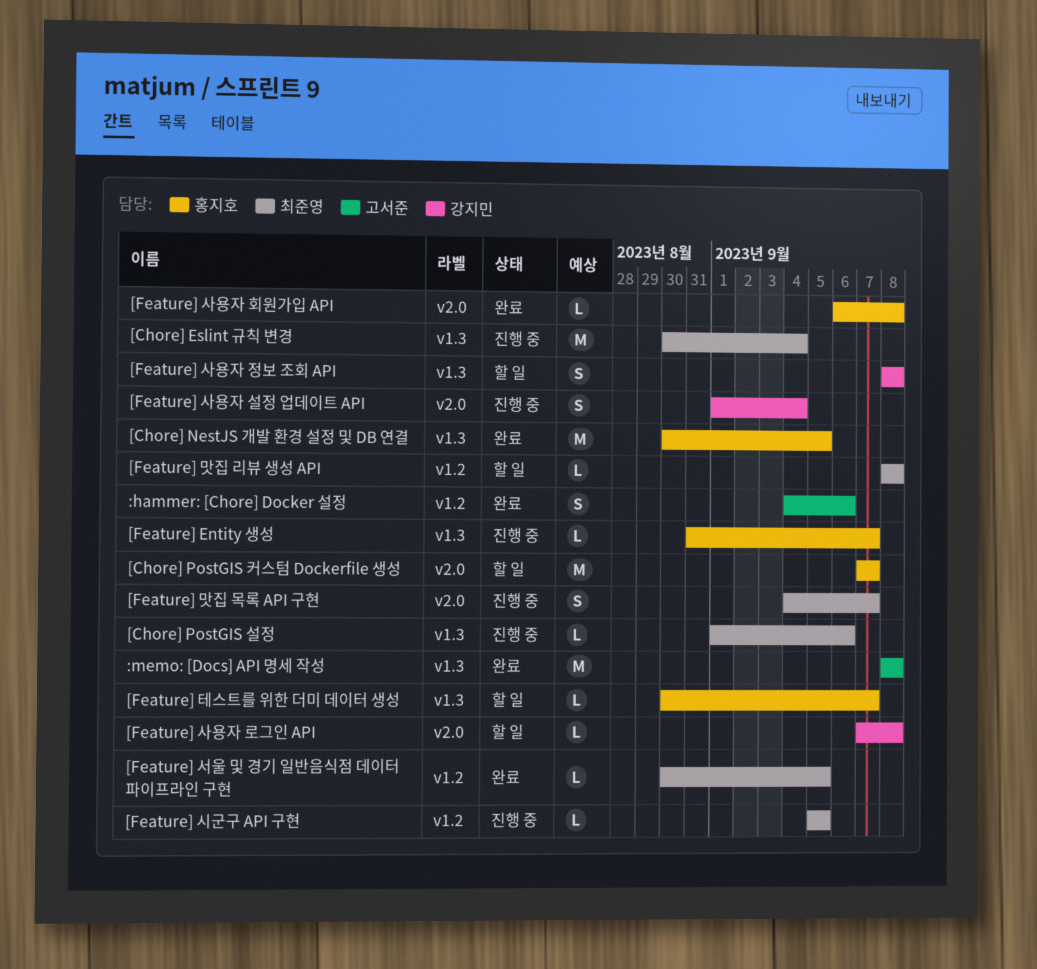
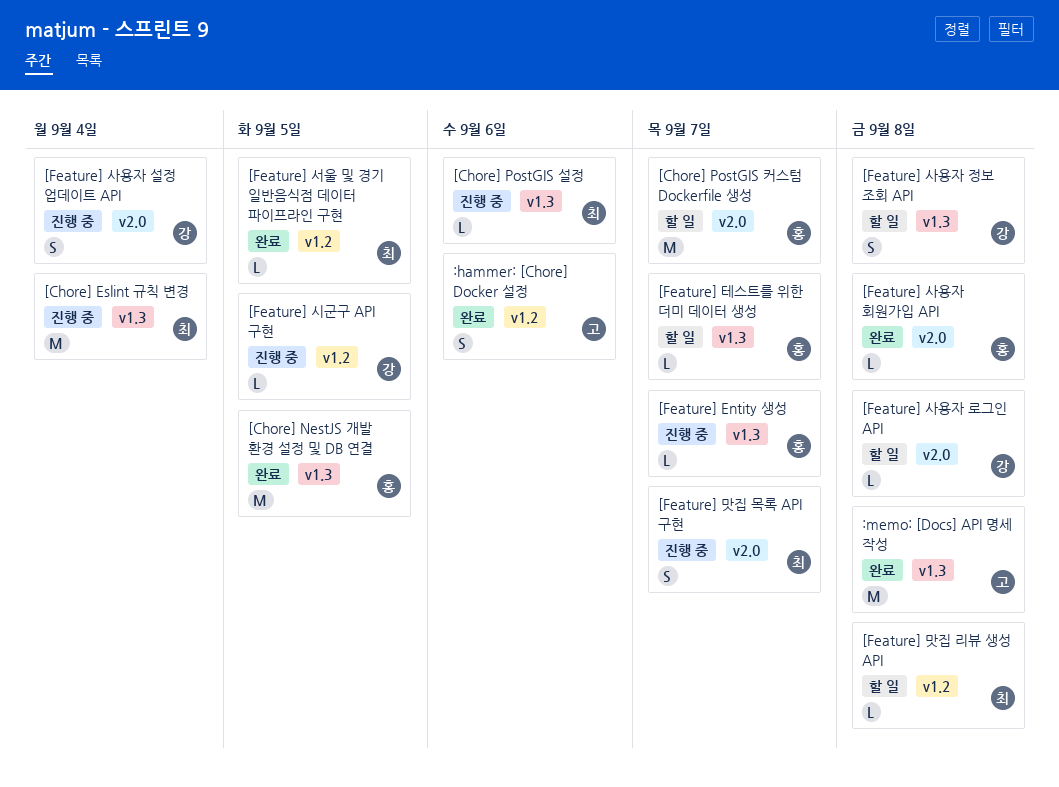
[Feature] 시군구 API 구현, owner: 최준영 -> 강지민

